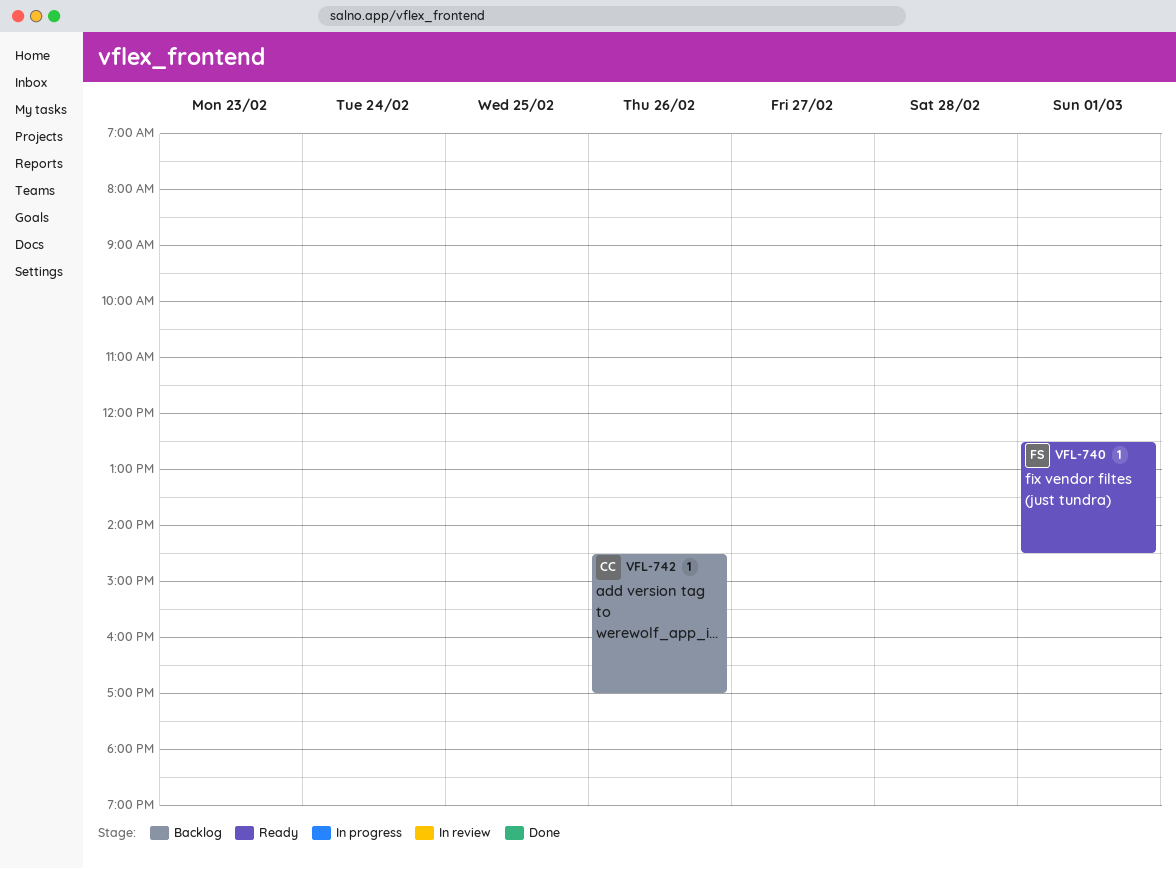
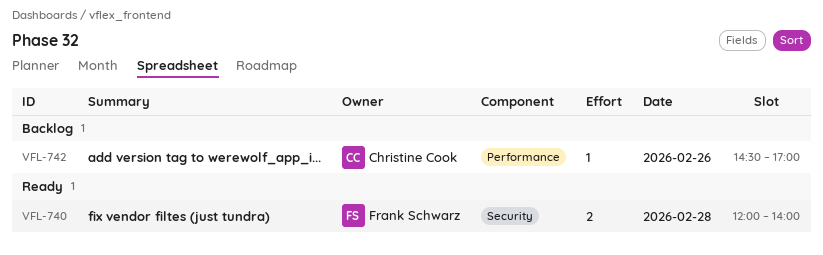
VFL-740, estimate: 1 -> 2
VFL-740, day: Mar 1 -> Feb 28
VFL-740, begins: 12:30 -> 12:00
VFL-740, ends: 14:30 -> 14:00

